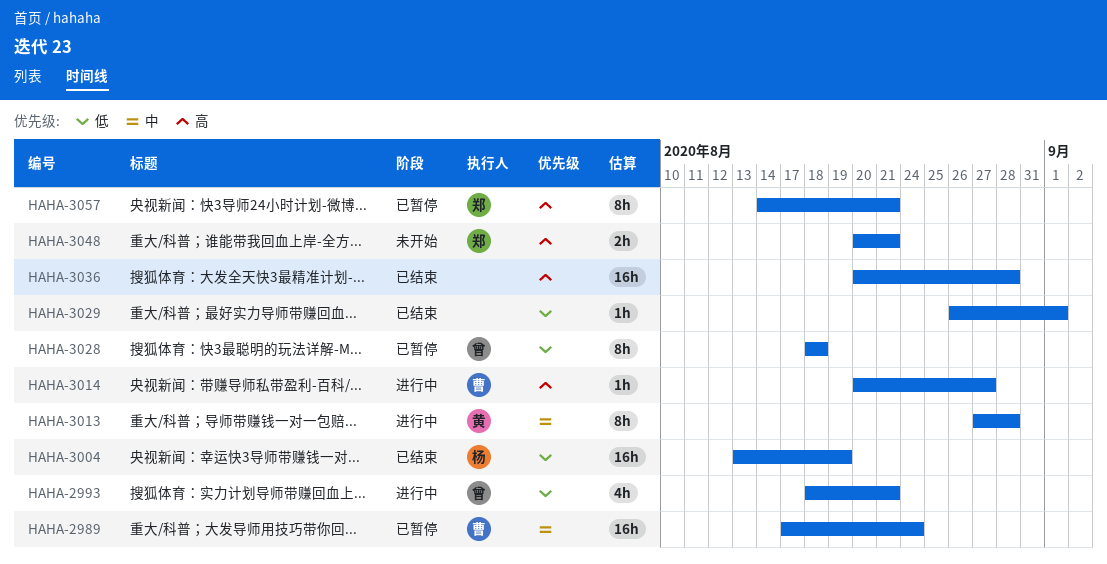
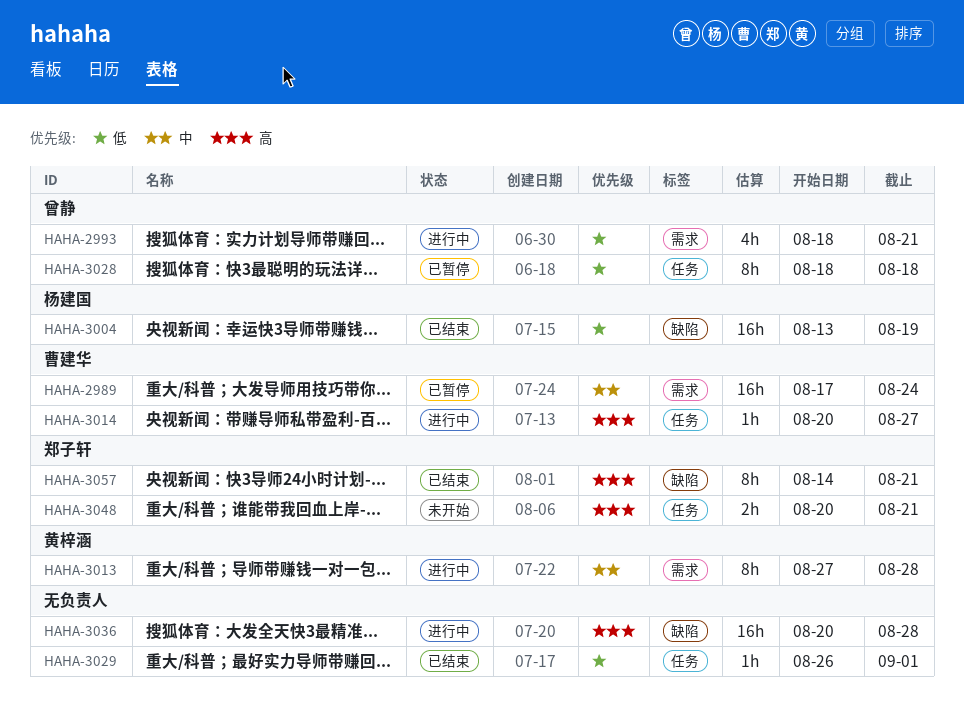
HAHA-3036, status: 已结束 -> 进行中
HAHA-3057, status: 已暂停 -> 已结束

